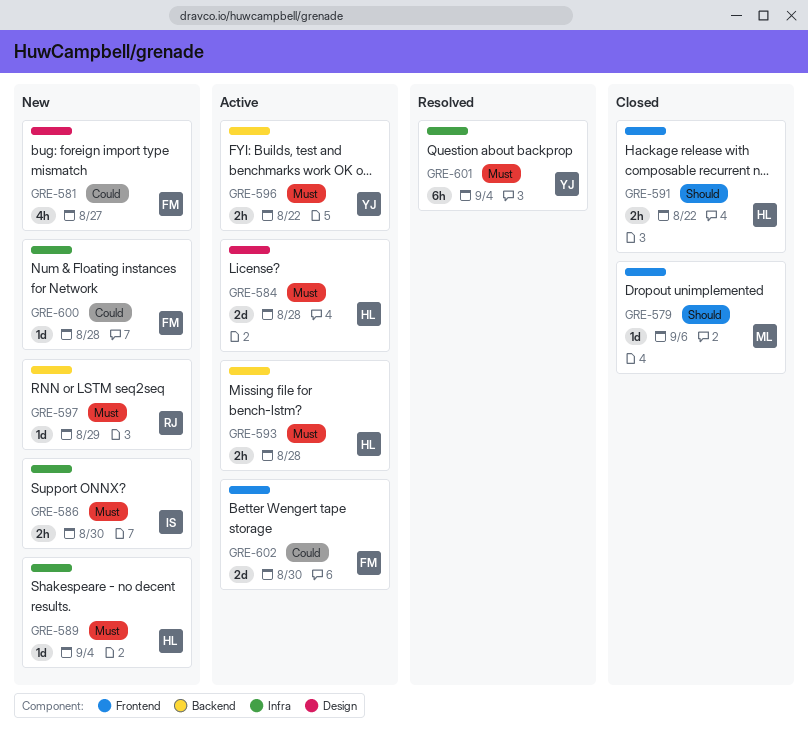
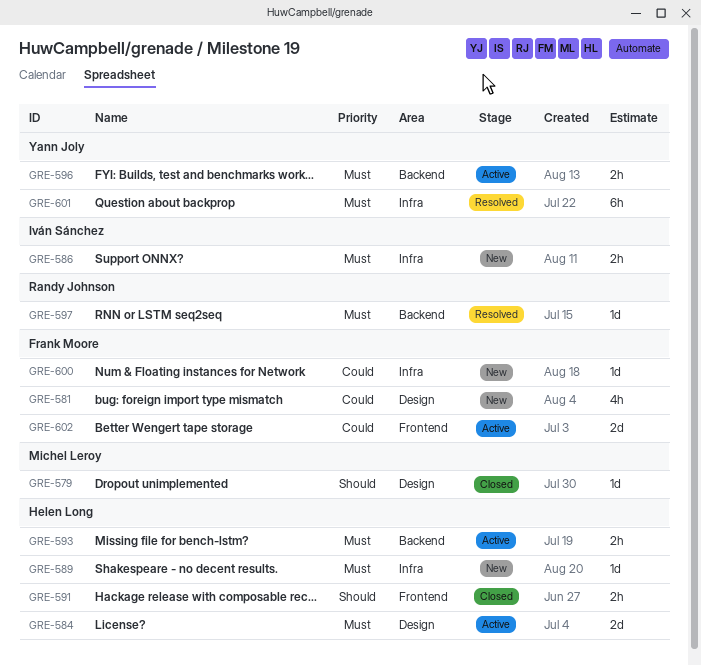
GRE-579, label: Frontend -> Design
GRE-597, status: New -> Resolved

